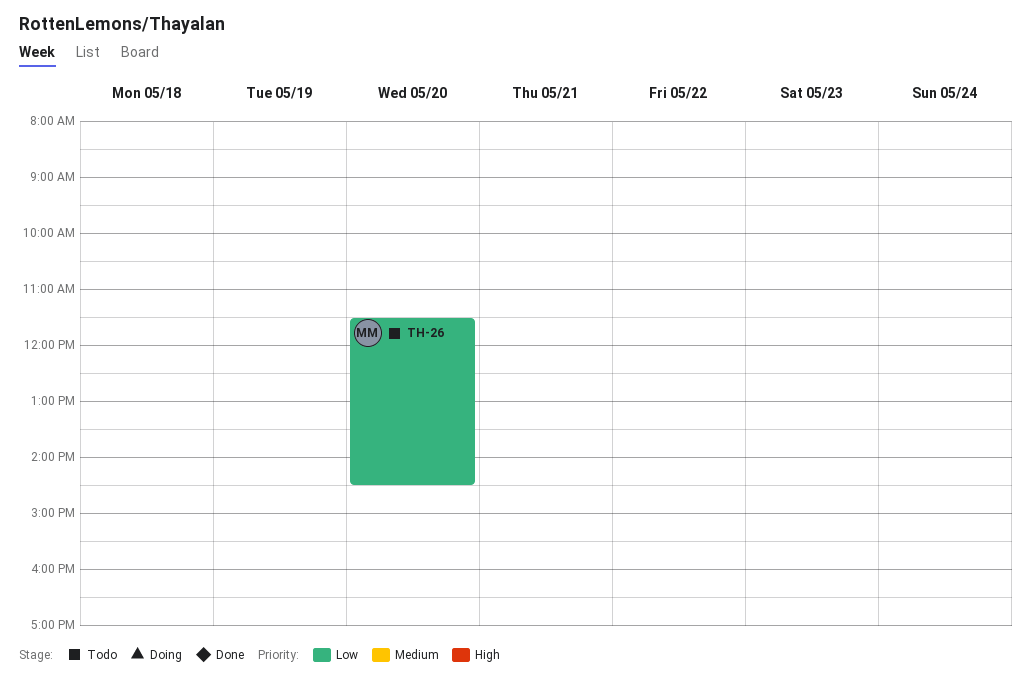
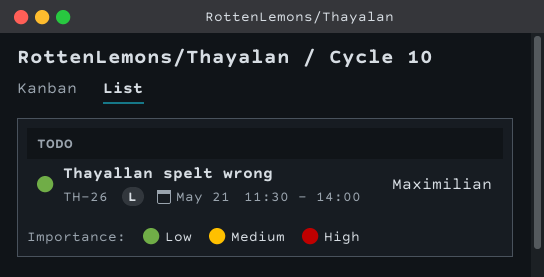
TH-26, day: May 20 -> May 21
TH-26, ends: 14:30 -> 14:00

